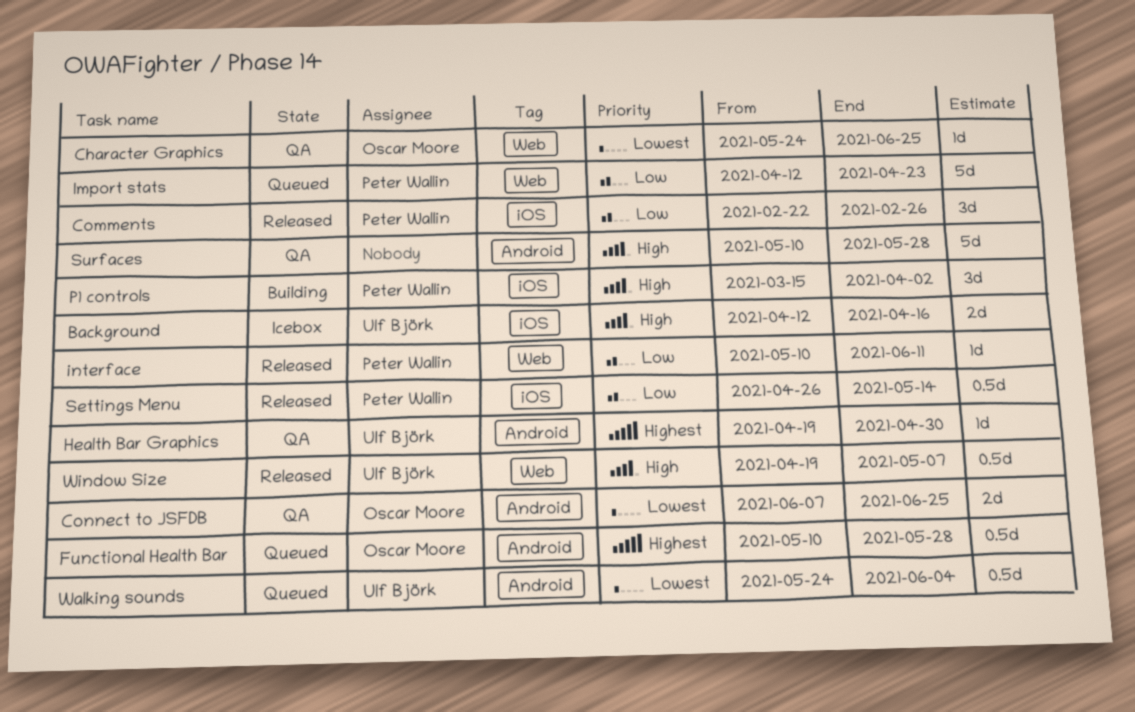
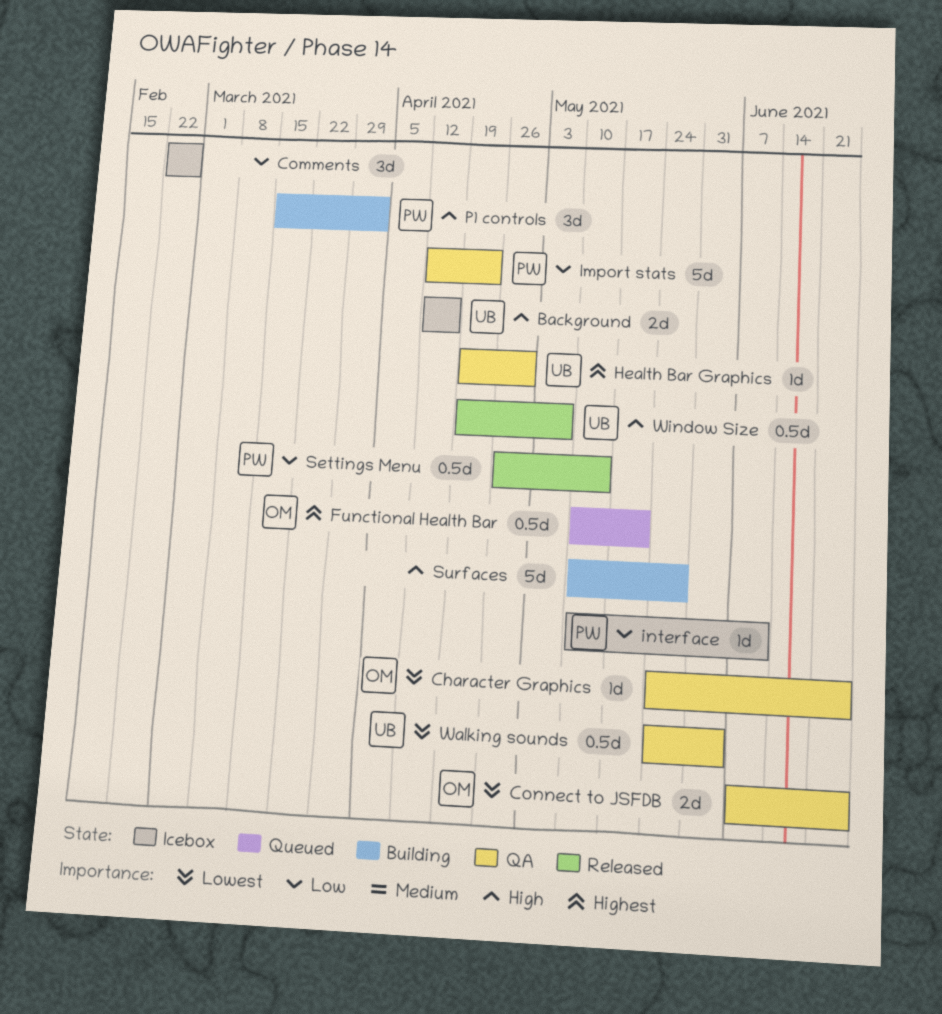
Comments, status: Released -> Icebox
Comments, owner: Peter Wallin -> none
Functional Health Bar, due: May 28 -> May 21
Import stats, status: Queued -> QA
interface, status: Released -> Icebox
Surfaces, status: QA -> Building
Walking sounds, status: Queued -> QA

